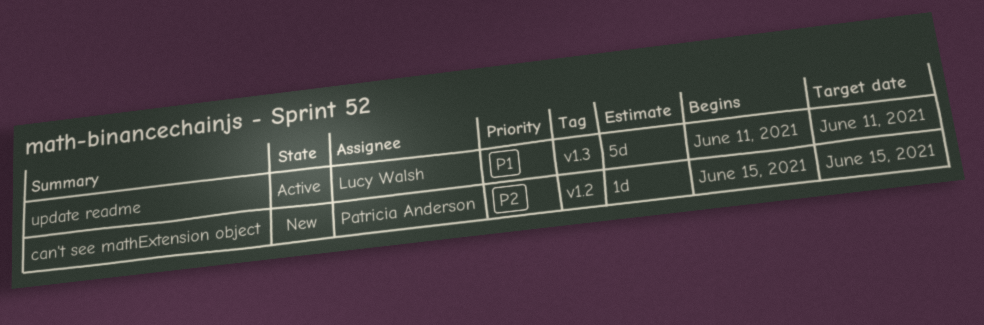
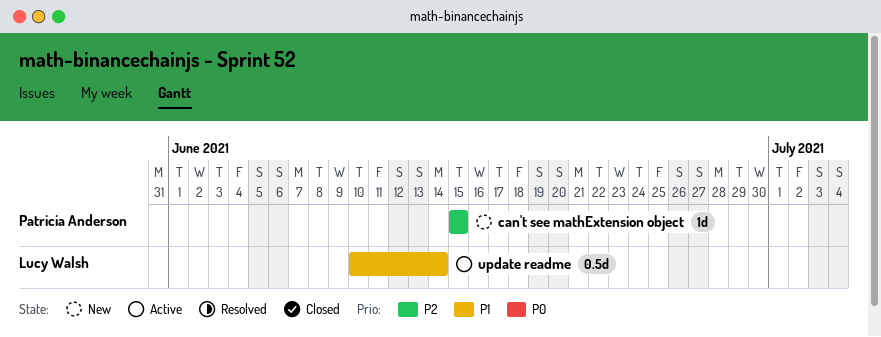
update readme, estimate: 5d -> 0.5d
update readme, start: Jun 11 -> Jun 10
update readme, due: Jun 11 -> Jun 14

